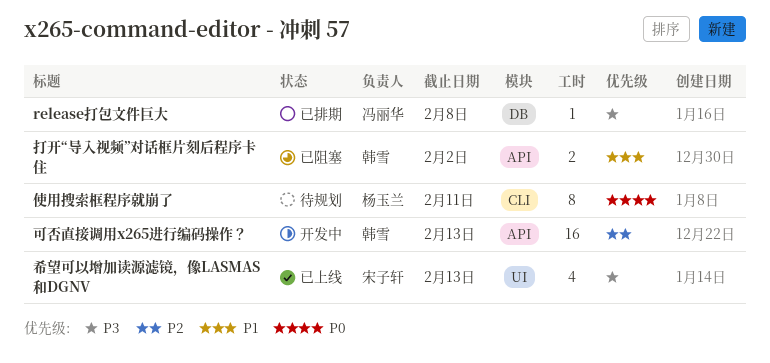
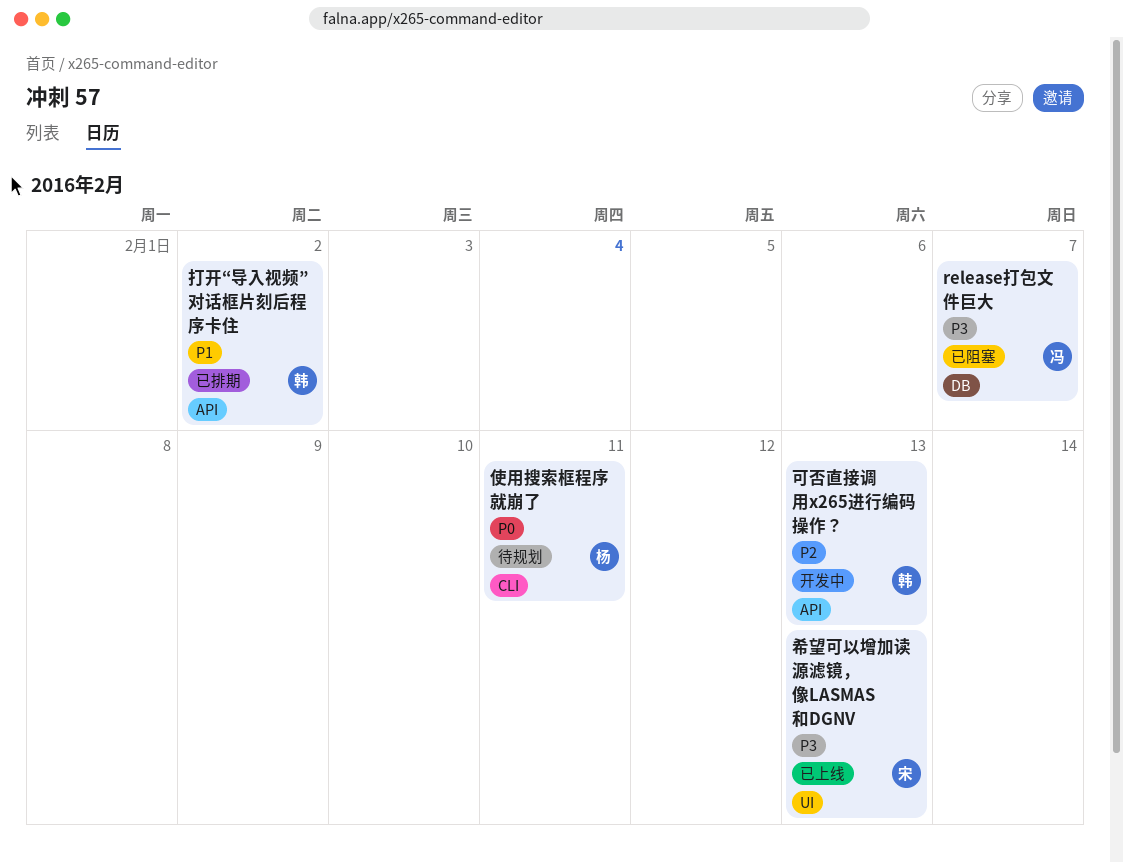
release打包文件巨大, status: 已排期 -> 已阻塞
release打包文件巨大, due: Feb 8 -> Feb 7
打开“导入视频”对话框片刻后程序卡住, status: 已阻塞 -> 已排期

